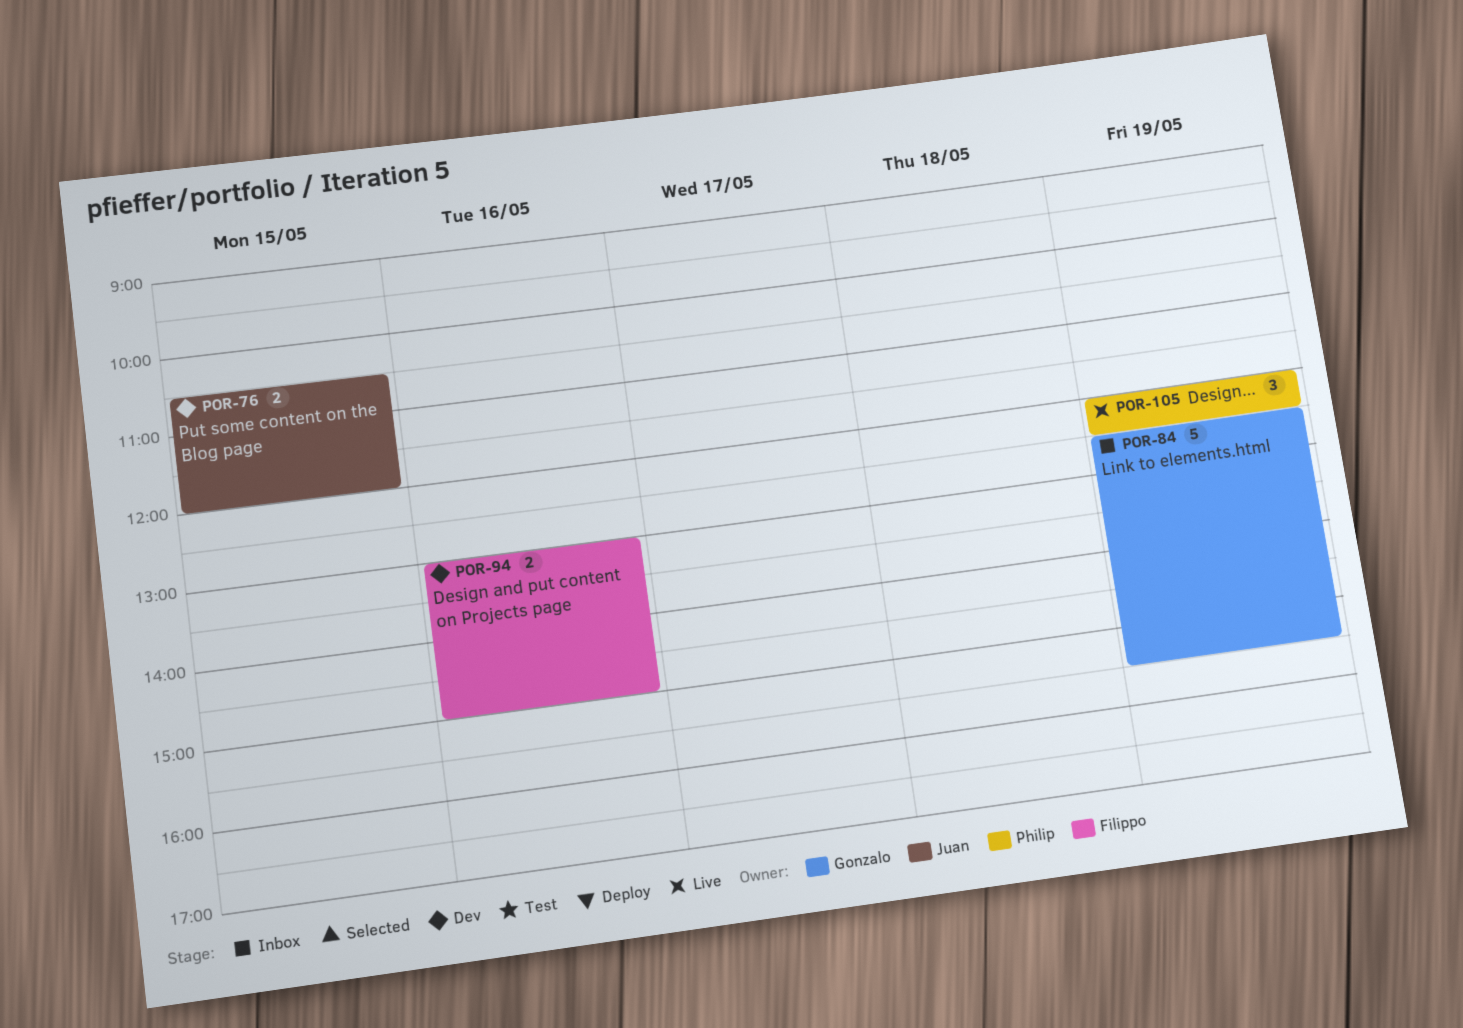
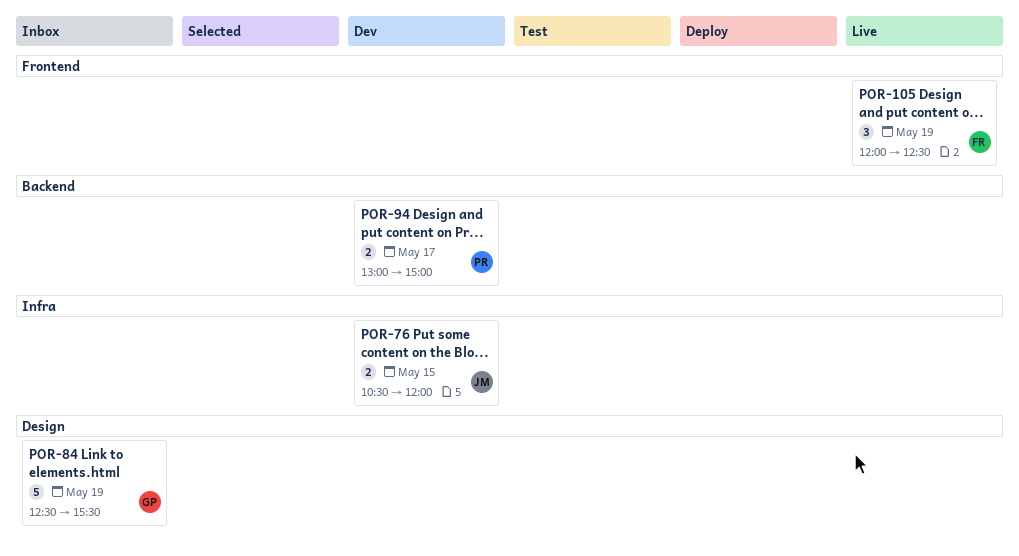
POR-94, owner: Filippo -> Philip
POR-94, day: May 16 -> May 17
POR-105, owner: Philip -> Filippo

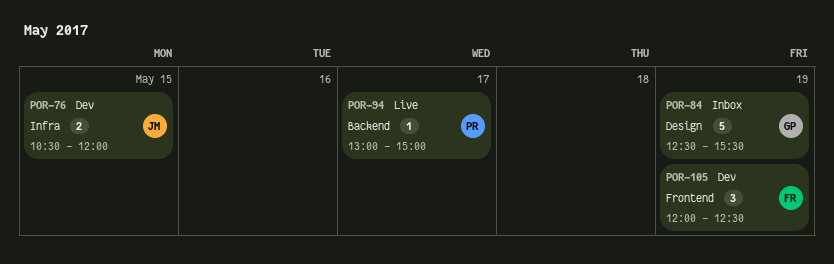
POR-94, status: Dev -> Live
POR-94, estimate: 2 -> 1
POR-105, status: Live -> Dev

